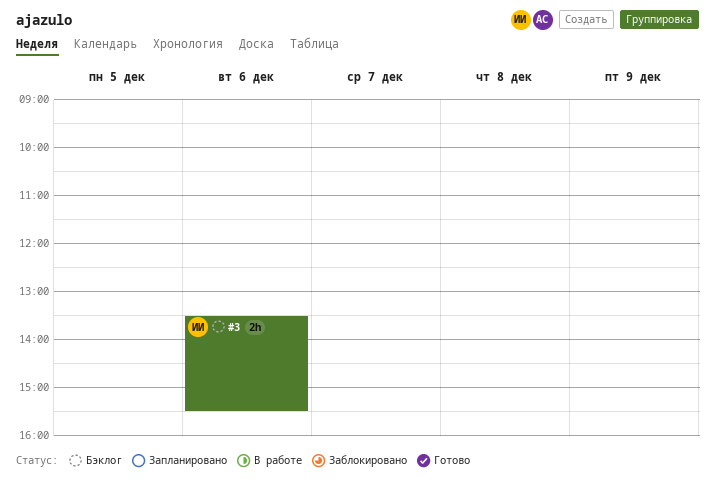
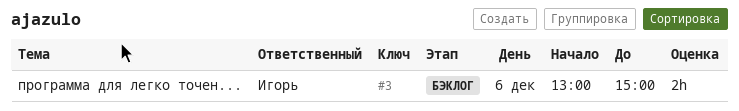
#3, begins: 13:30 -> 13:00
#3, ends: 15:30 -> 15:00

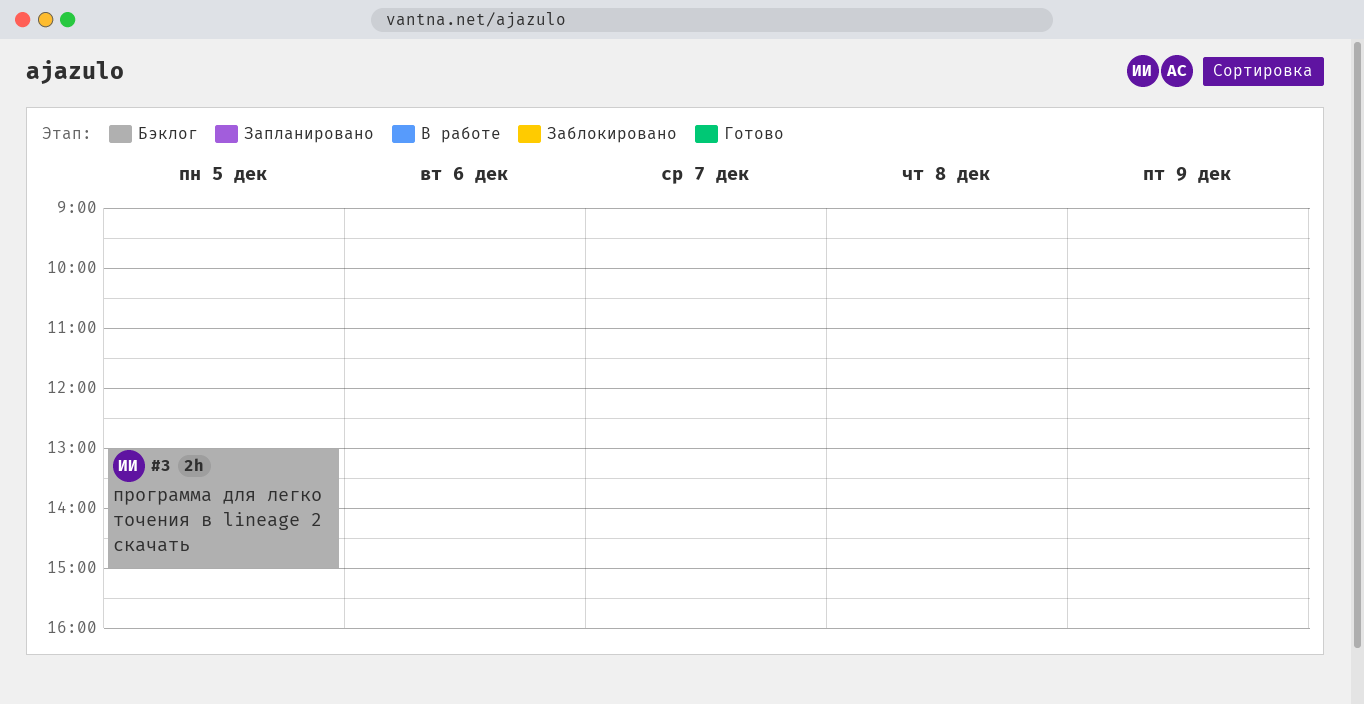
#3, day: Dec 6 -> Dec 5

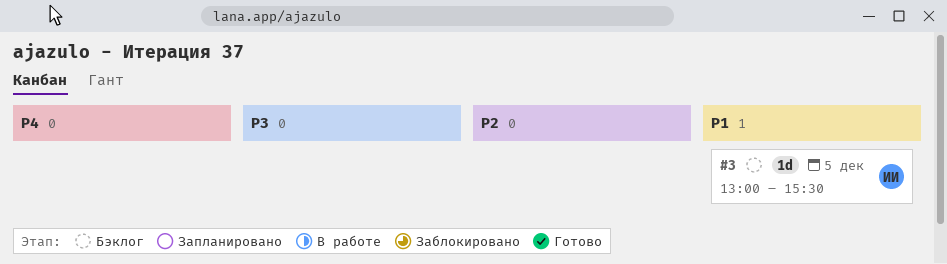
#3, estimate: 2h -> 1d
#3, ends: 15:00 -> 15:30

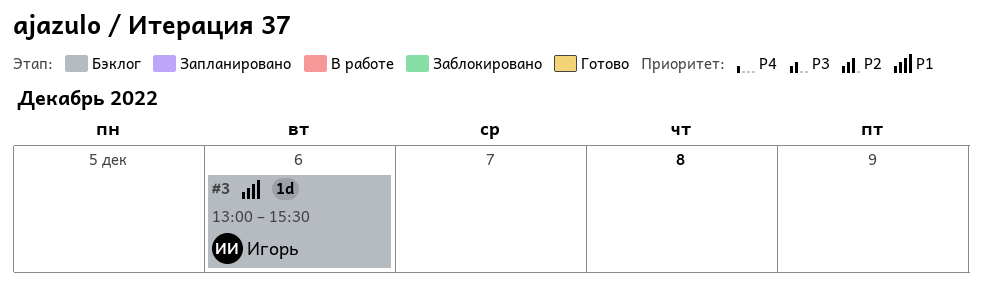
#3, day: Dec 5 -> Dec 6

